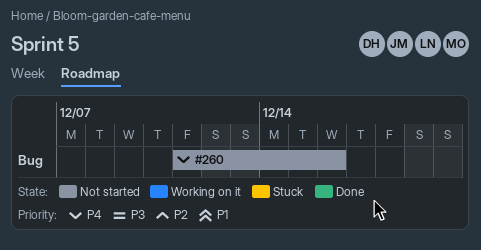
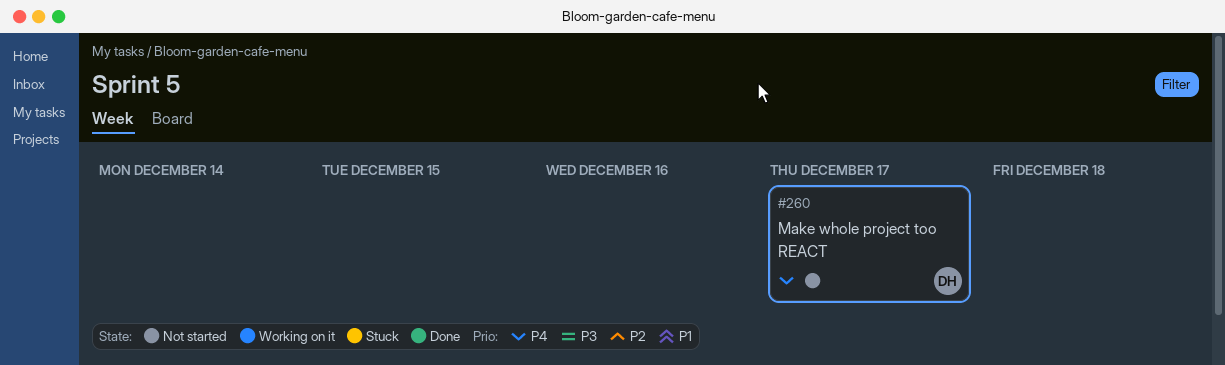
#260, due: Dec 16 -> Dec 17

